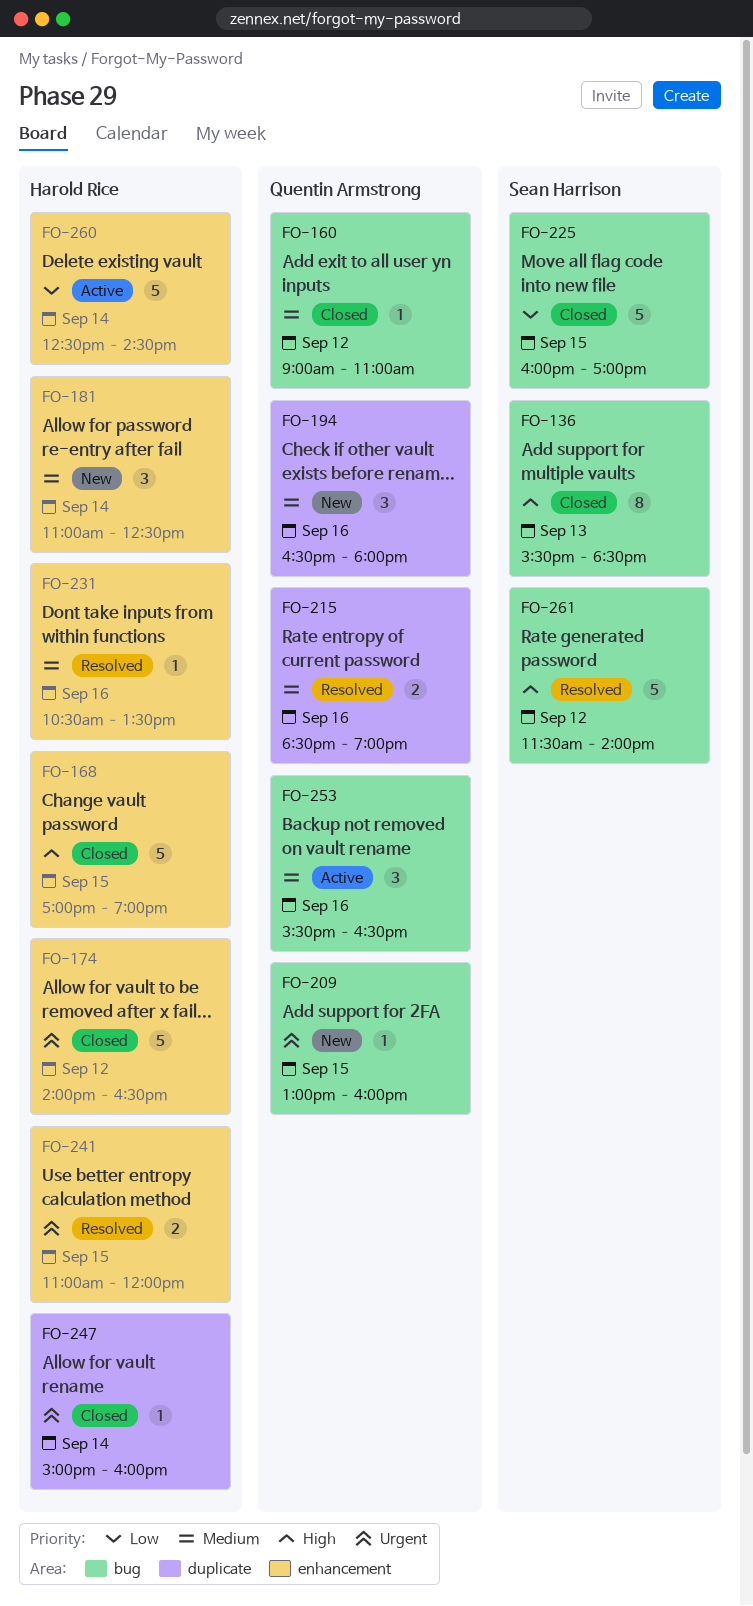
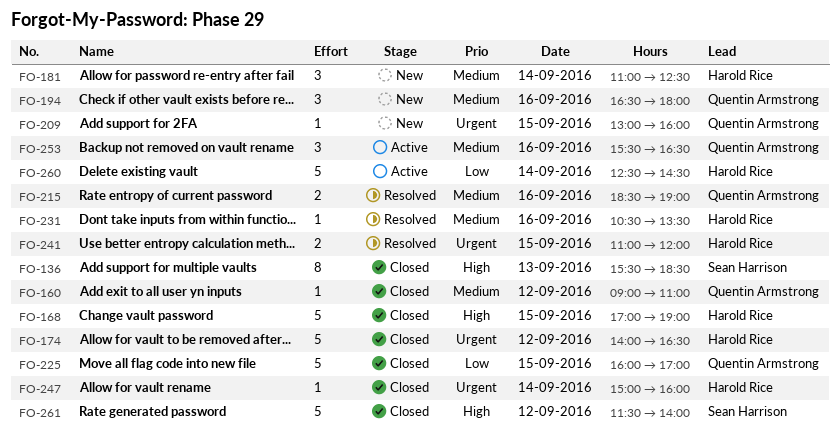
FO-225, owner: Sean Harrison -> Quentin Armstrong
FO-261, status: Resolved -> Closed

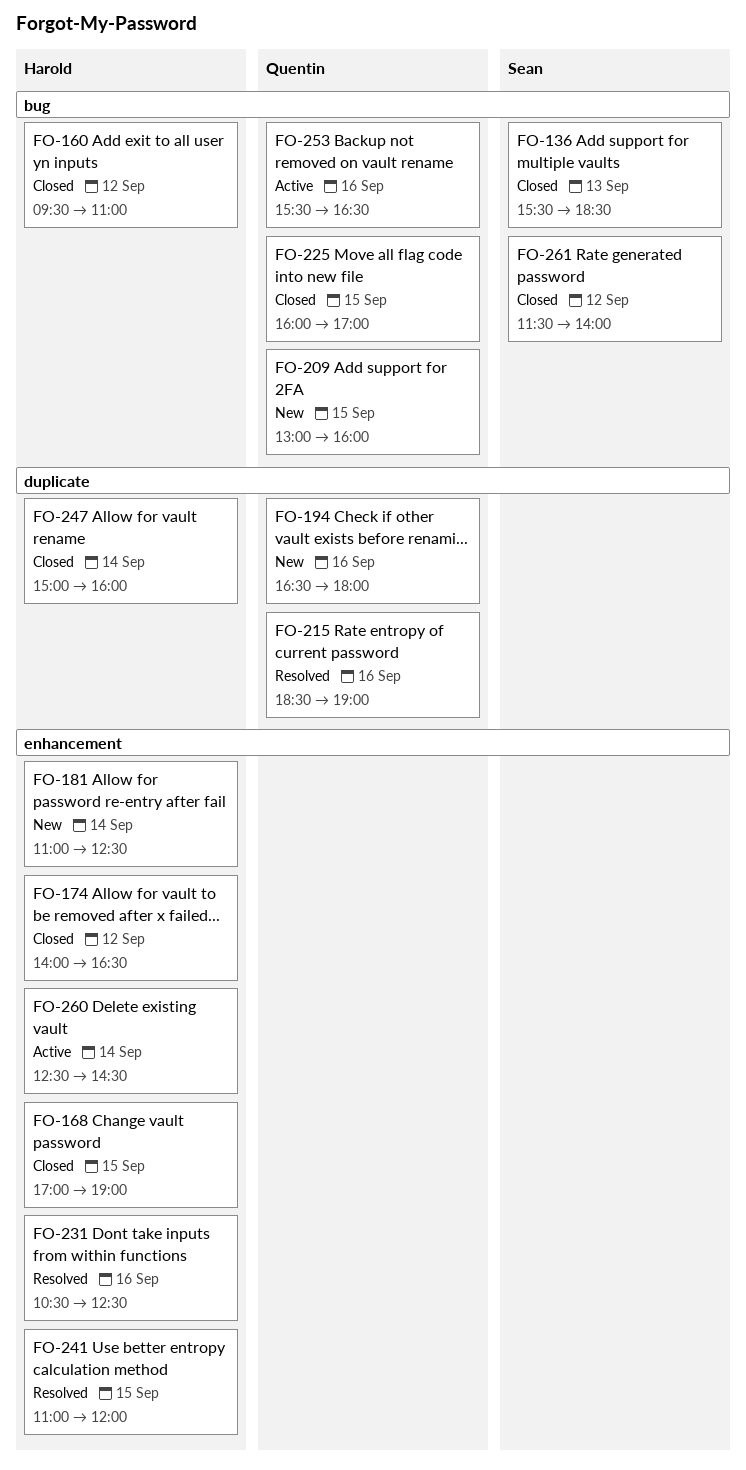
FO-160, owner: Quentin Armstrong -> Harold Rice
FO-160, begins: 09:00 -> 09:30
FO-231, ends: 13:30 -> 12:30

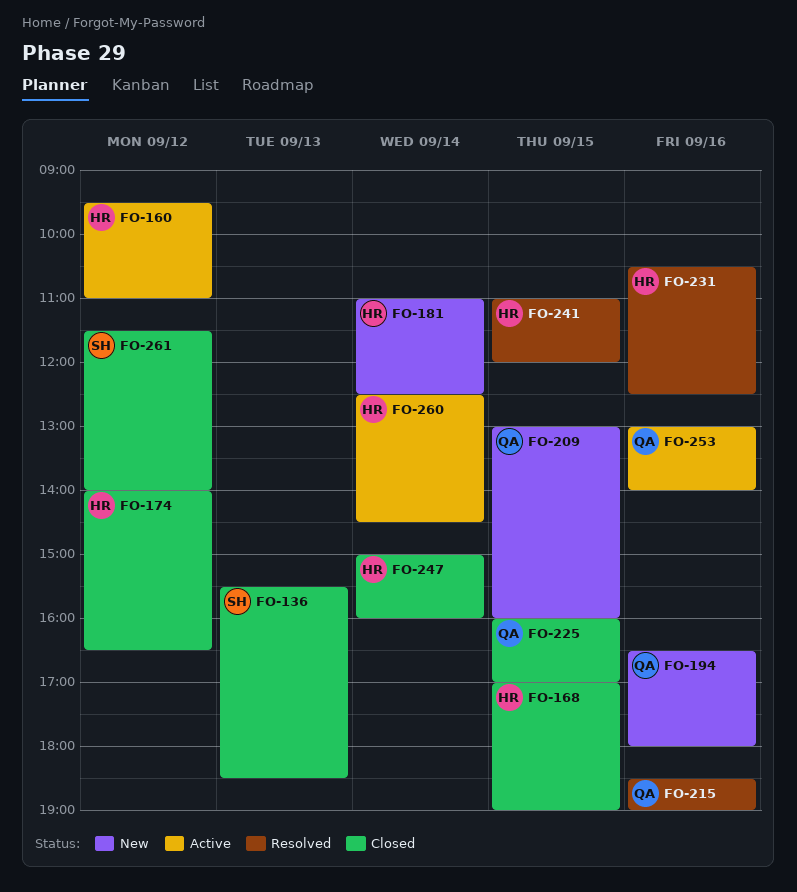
FO-160, status: Closed -> Active
FO-253, begins: 15:30 -> 13:00
FO-253, ends: 16:30 -> 14:00

